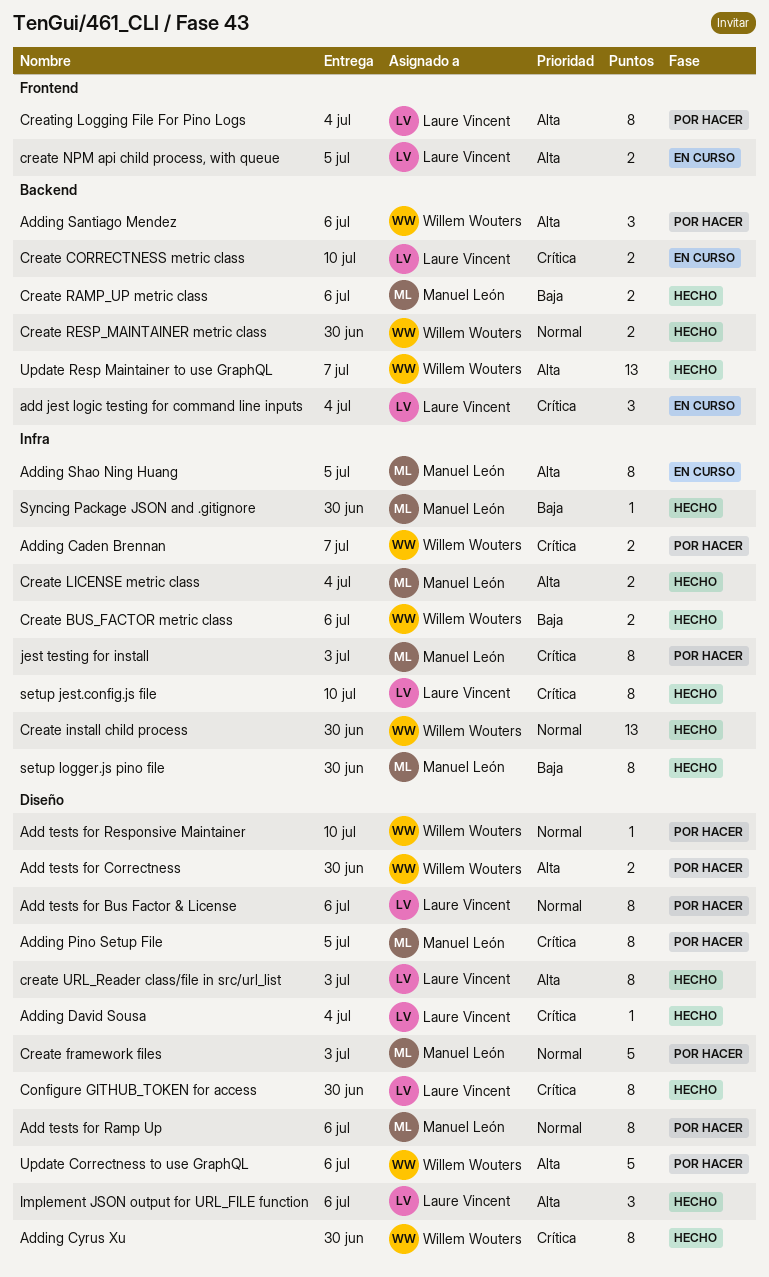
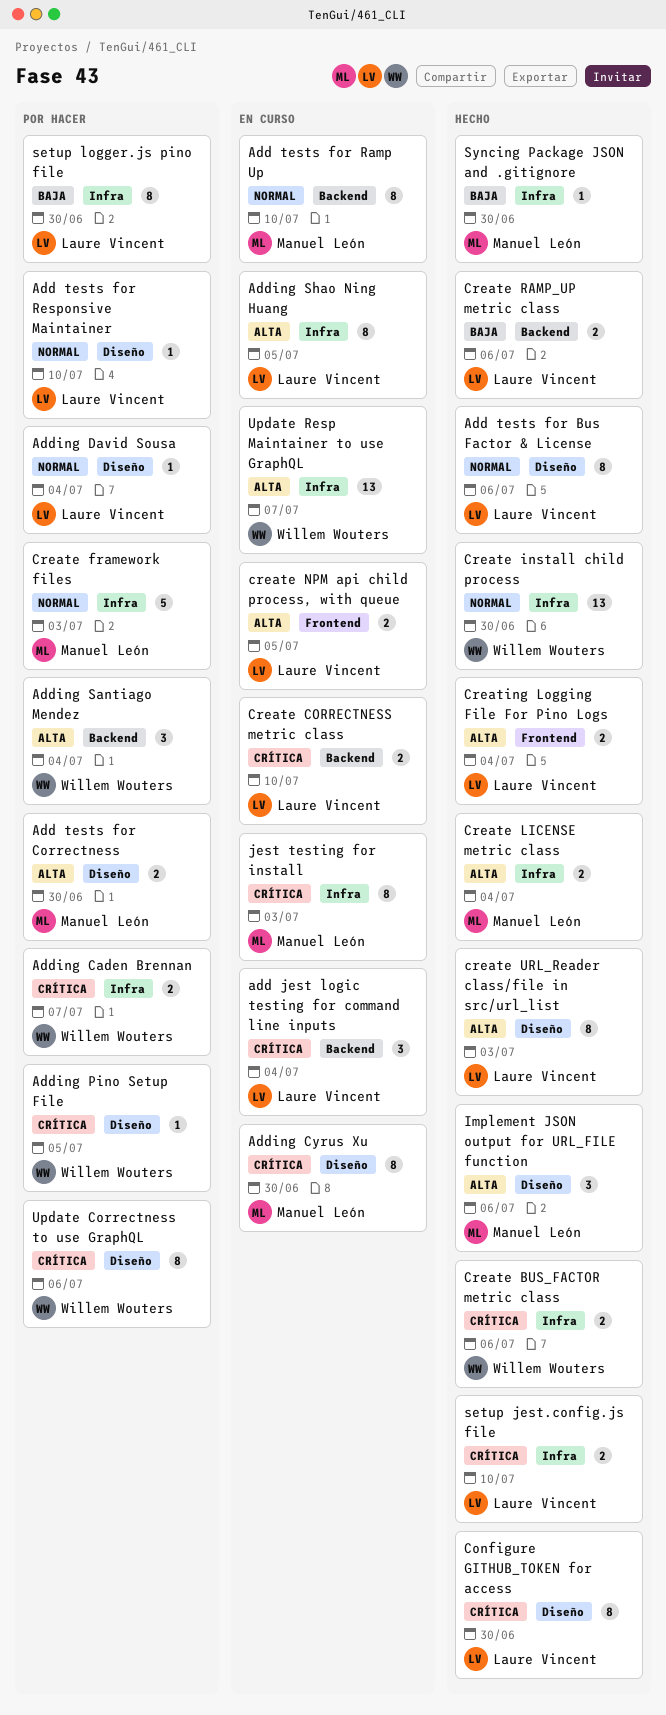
Add tests for Bus Factor & License, status: Por hacer -> Hecho
Add tests for Correctness, owner: Willem Wouters -> Manuel León
Add tests for Ramp Up, status: Por hacer -> En curso
Add tests for Ramp Up, label: Diseño -> Backend
Add tests for Ramp Up, due: Jul 6 -> Jul 10
Add tests for Responsive Maintainer, owner: Willem Wouters -> Laure Vincent
Adding Cyrus Xu, status: Hecho -> En curso
Adding Cyrus Xu, owner: Willem Wouters -> Manuel León
Adding David Sousa, status: Hecho -> Por hacer
Adding David Sousa, priority: Crítica -> Normal
Adding Pino Setup File, owner: Manuel León -> Willem Wouters
Adding Pino Setup File, estimate: 8 -> 1
Adding Santiago Mendez, due: Jul 6 -> Jul 4
Adding Shao Ning Huang, owner: Manuel León -> Laure Vincent
Create BUS_FACTOR metric class, priority: Baja -> Crítica
Create framework files, label: Diseño -> Infra
Create RAMP_UP metric class, owner: Manuel León -> Laure Vincent
Create RESP_MAINTAINER metric class: present -> none
Creating Logging File For Pino Logs, status: Por hacer -> Hecho
Creating Logging File For Pino Logs, estimate: 8 -> 2
Implement JSON output for URL_FILE function, owner: Laure Vincent -> Manuel León
jest testing for install, status: Por hacer -> En curso
setup jest.config.js file, estimate: 8 -> 2
setup logger.js pino file, status: Hecho -> Por hacer
setup logger.js pino file, owner: Manuel León -> Laure Vincent
Update Correctness to use GraphQL, priority: Alta -> Crítica
Update Correctness to use GraphQL, estimate: 5 -> 8
Update Resp Maintainer to use GraphQL, status: Hecho -> En curso
Update Resp Maintainer to use GraphQL, label: Backend -> Infra

